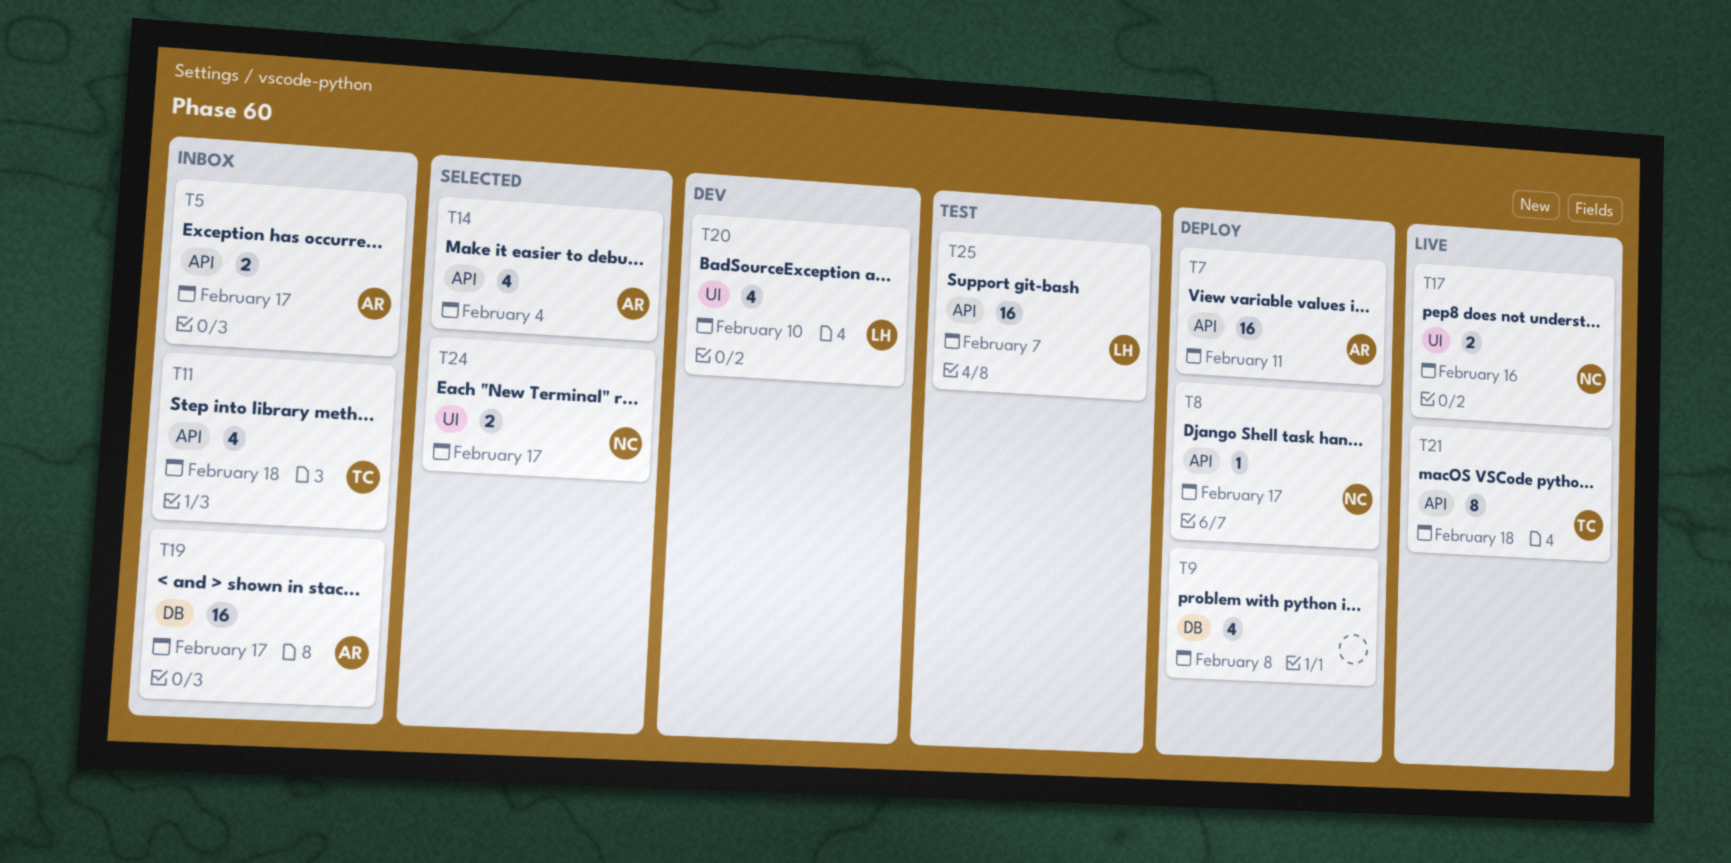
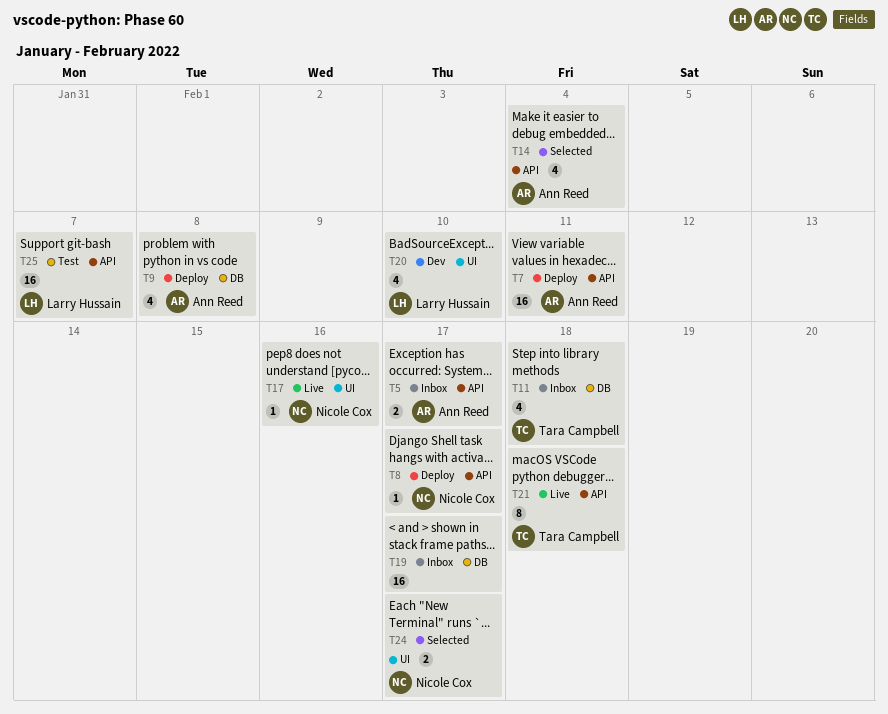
T9, owner: none -> Ann Reed
T11, label: API -> DB
T17, estimate: 2 -> 1
T19, owner: Ann Reed -> none

